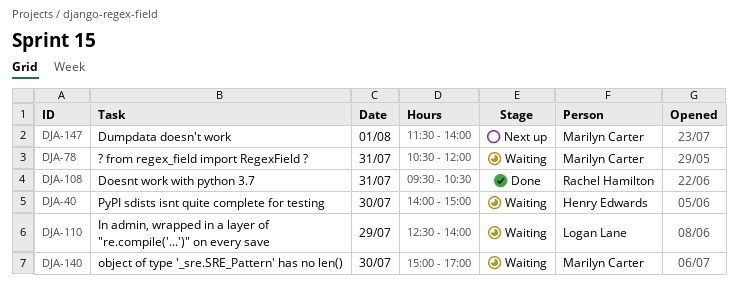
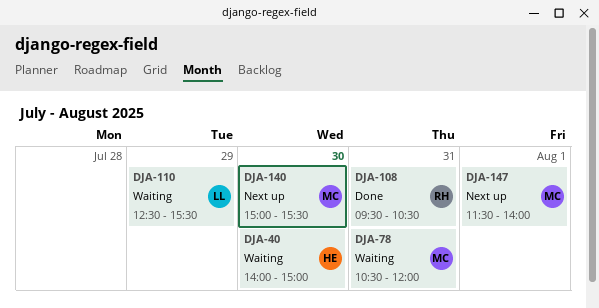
DJA-110, ends: 14:00 -> 15:30
DJA-140, status: Waiting -> Next up
DJA-140, ends: 17:00 -> 15:30

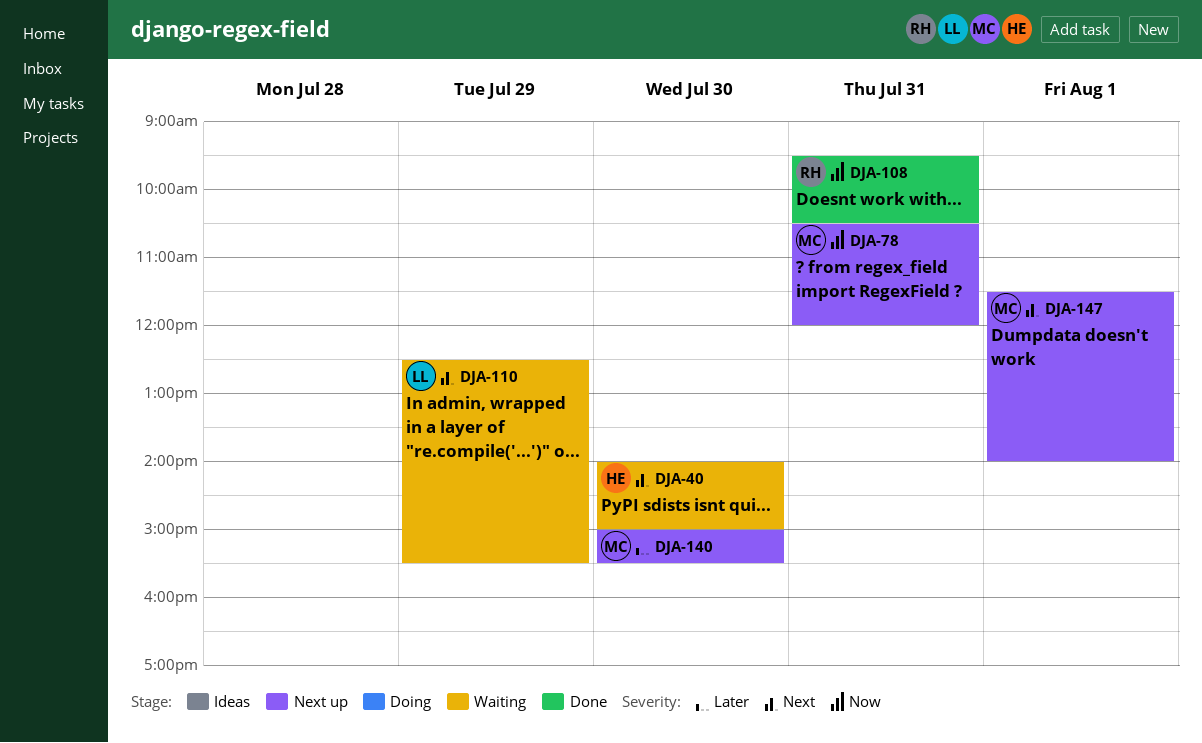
DJA-78, status: Waiting -> Next up

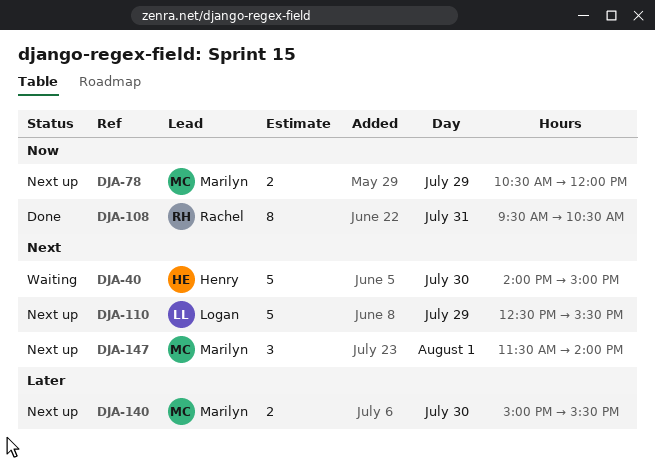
DJA-78, day: Jul 31 -> Jul 29
DJA-110, status: Waiting -> Next up

